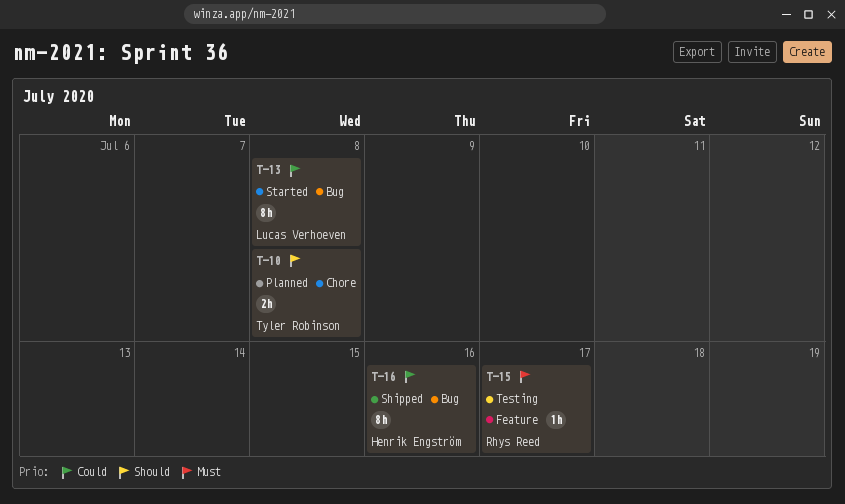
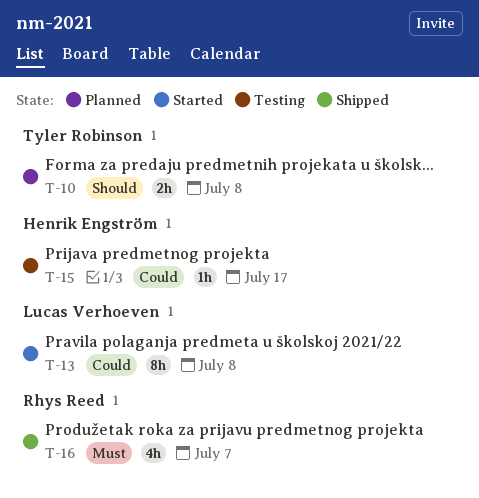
T-15, owner: Rhys Reed -> Henrik Engström
T-15, priority: Must -> Could
T-16, owner: Henrik Engström -> Rhys Reed
T-16, priority: Could -> Must
T-16, estimate: 8h -> 4h
T-16, due: Jul 16 -> Jul 7

